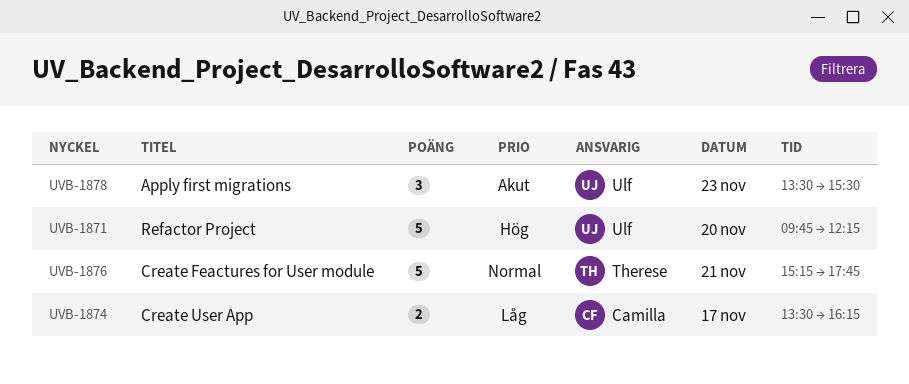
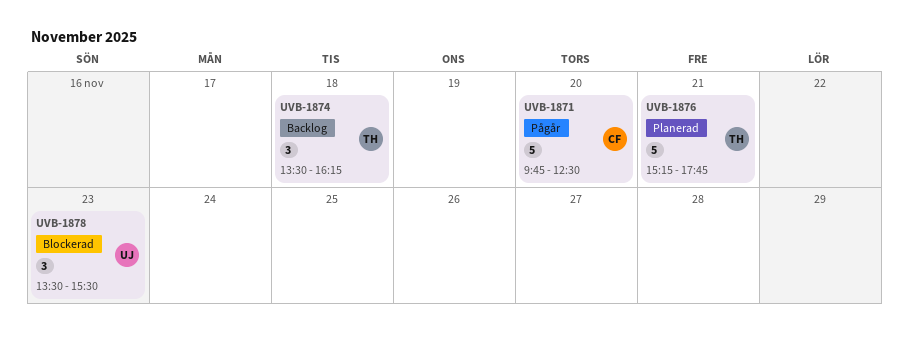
UVB-1871, owner: Ulf -> Camilla
UVB-1871, ends: 12:15 -> 12:30
UVB-1874, owner: Camilla -> Therese
UVB-1874, estimate: 2 -> 3
UVB-1874, day: Nov 17 -> Nov 18

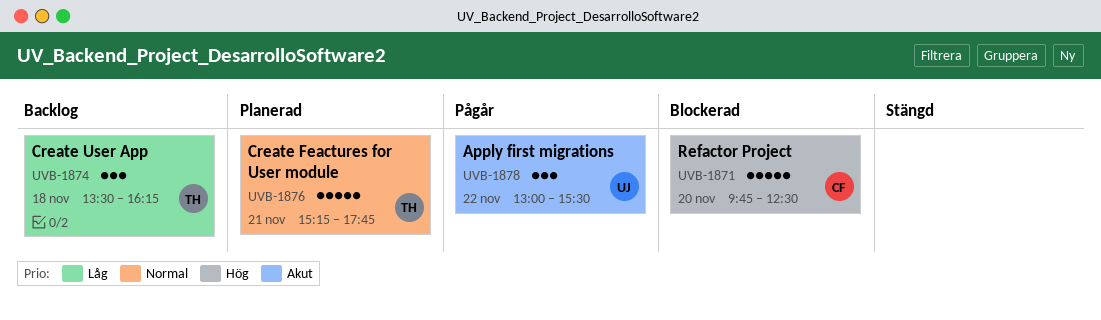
UVB-1871, status: Pågår -> Blockerad
UVB-1878, status: Blockerad -> Pågår
UVB-1878, day: Nov 23 -> Nov 22
UVB-1878, begins: 13:30 -> 13:00

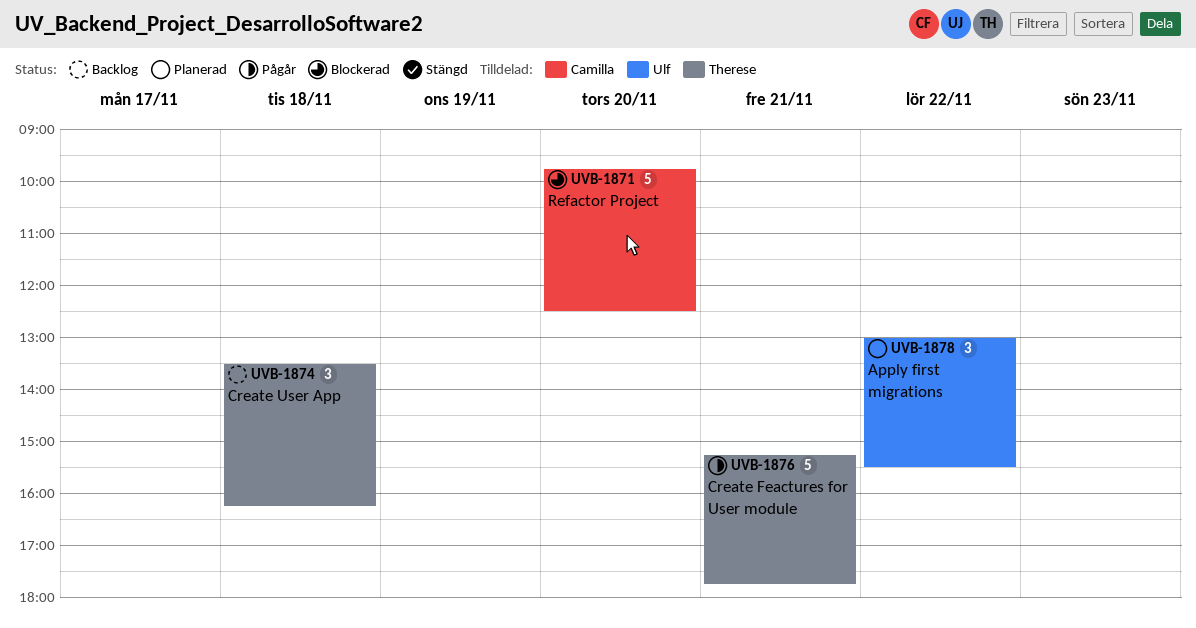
UVB-1876, status: Planerad -> Pågår
UVB-1878, status: Pågår -> Planerad

